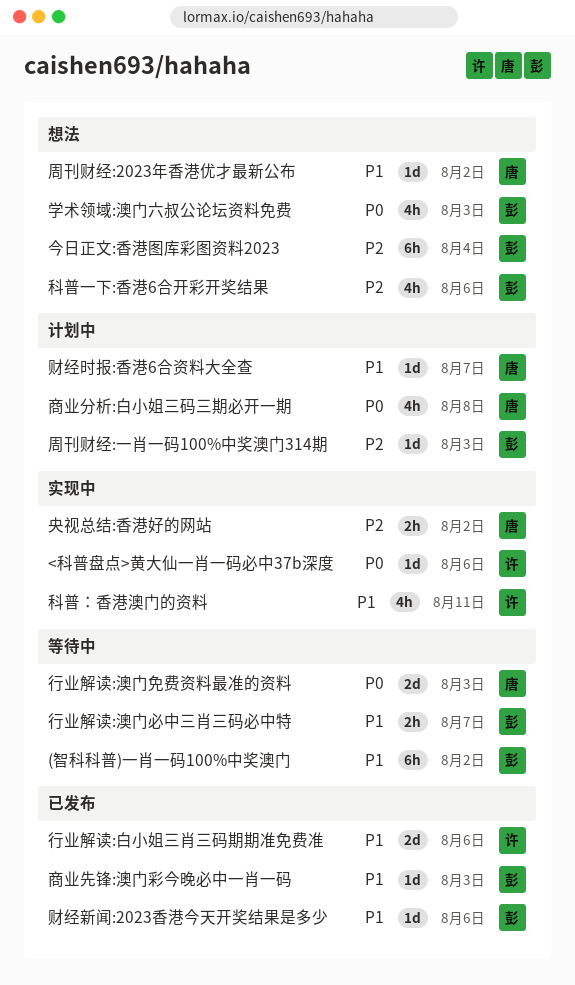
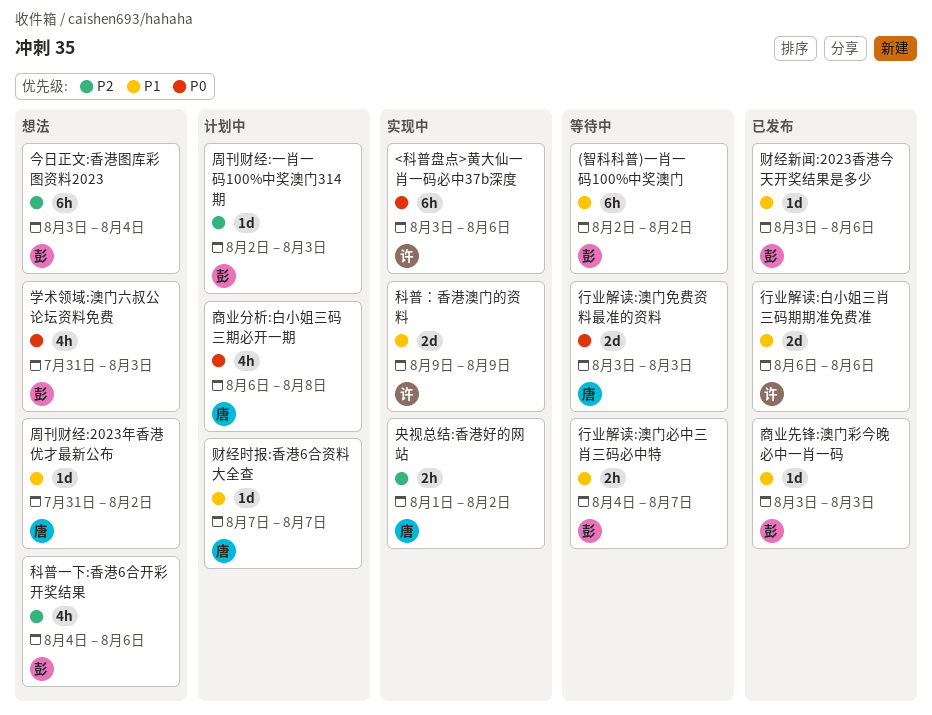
<科普盘点>黄大仙一肖一码必中37b深度, estimate: 1d -> 6h
科普：香港澳门的资料, estimate: 4h -> 2d
科普：香港澳门的资料, due: Aug 11 -> Aug 9

